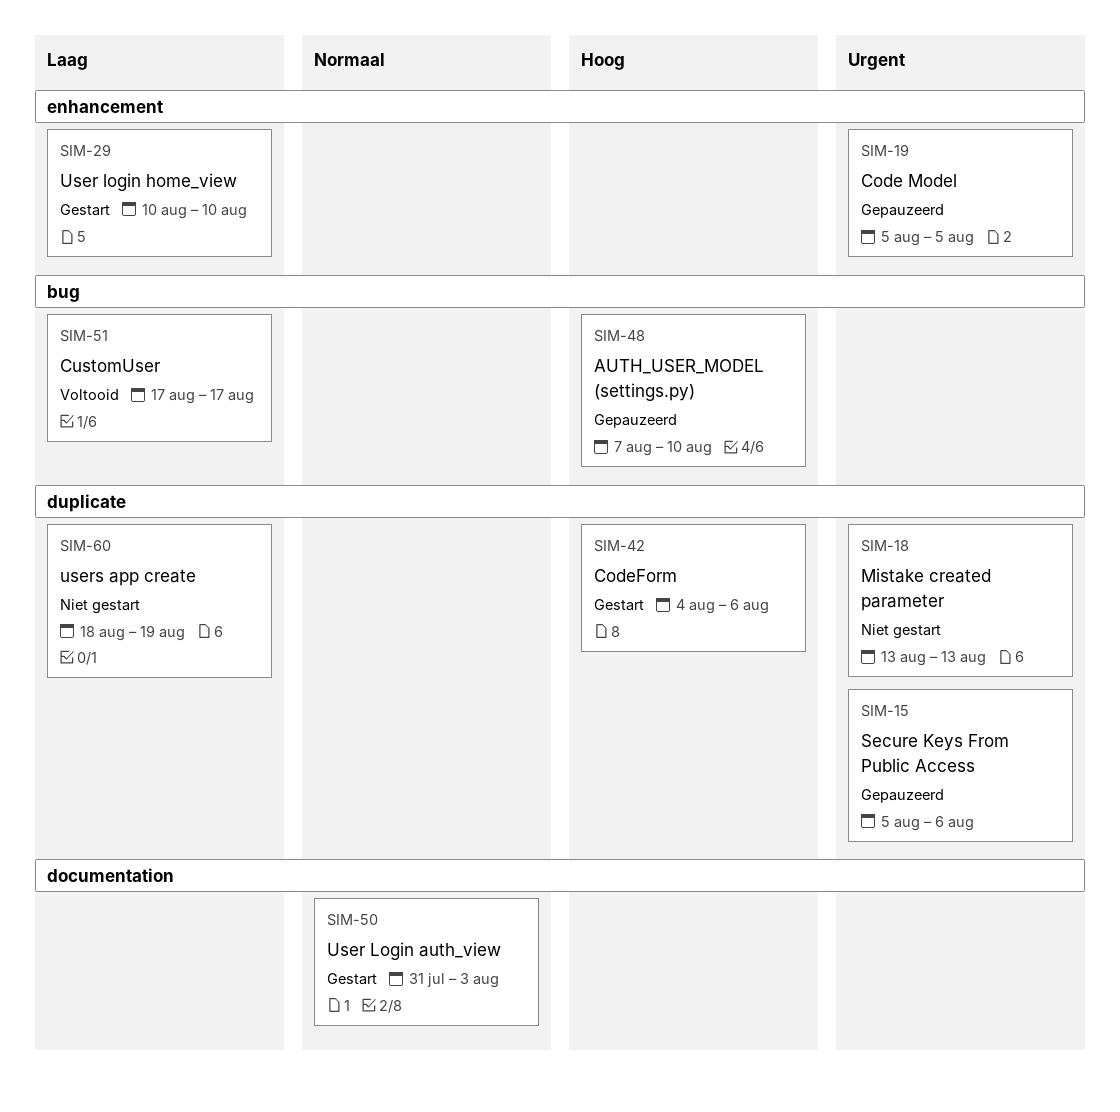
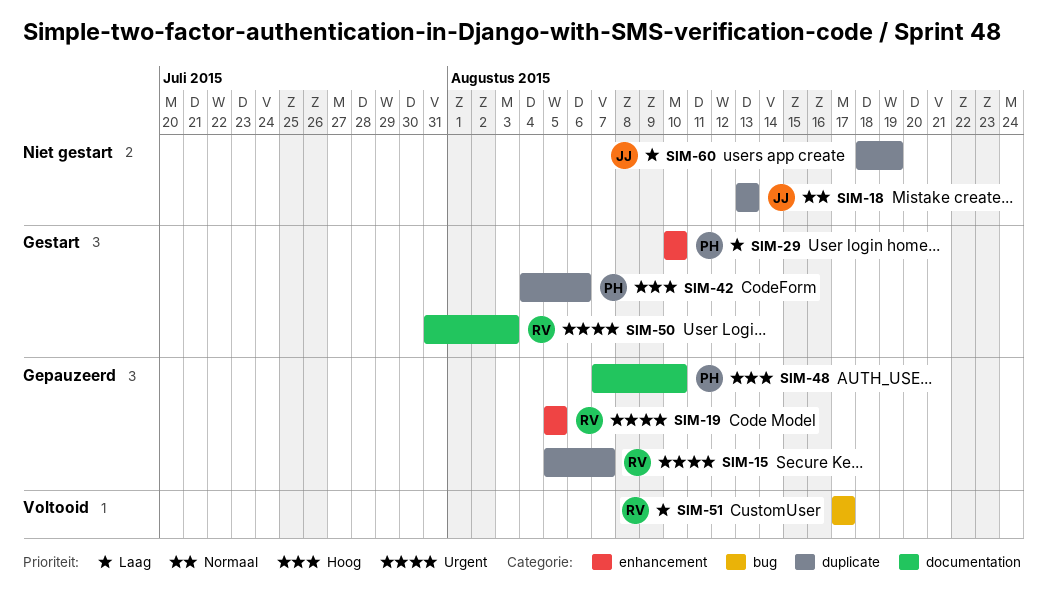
SIM-15, due: Aug 6 -> Aug 7
SIM-18, priority: Urgent -> Normaal
SIM-48, label: bug -> documentation
SIM-50, priority: Normaal -> Urgent

